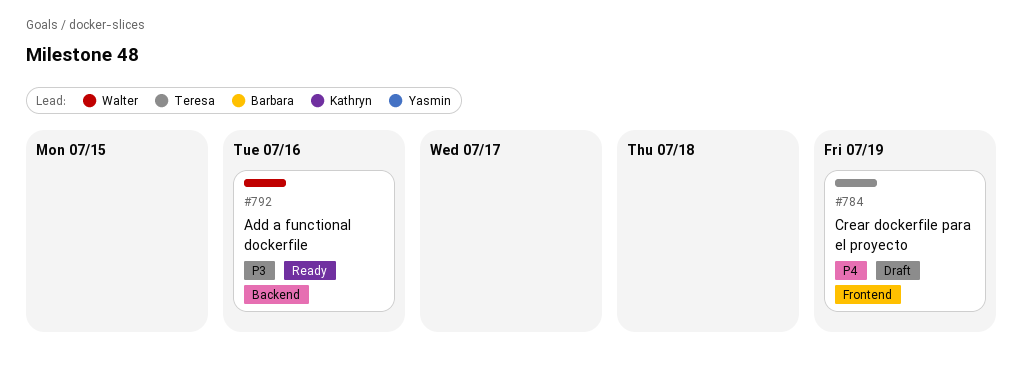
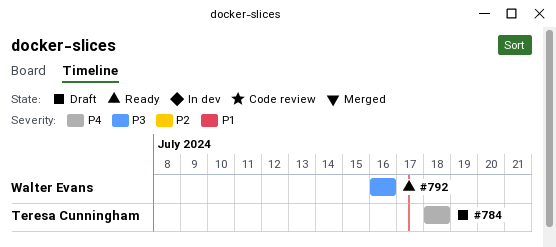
#784, due: Jul 19 -> Jul 18

